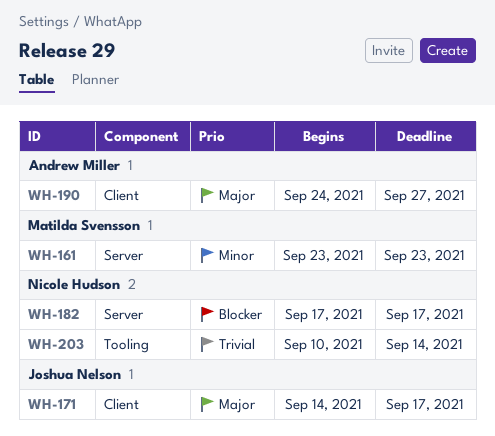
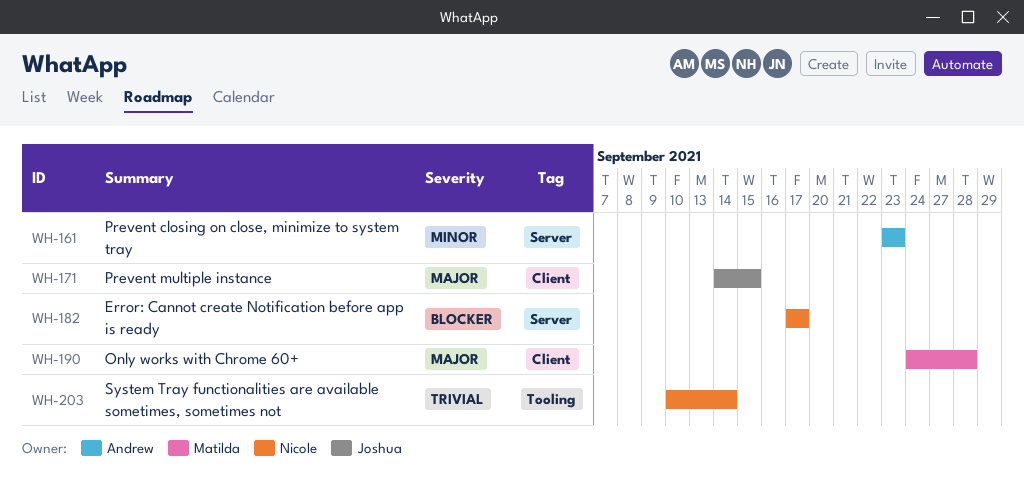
WH-161, owner: Matilda Svensson -> Andrew Miller
WH-171, due: Sep 17 -> Sep 15
WH-190, owner: Andrew Miller -> Matilda Svensson
WH-190, due: Sep 27 -> Sep 28

